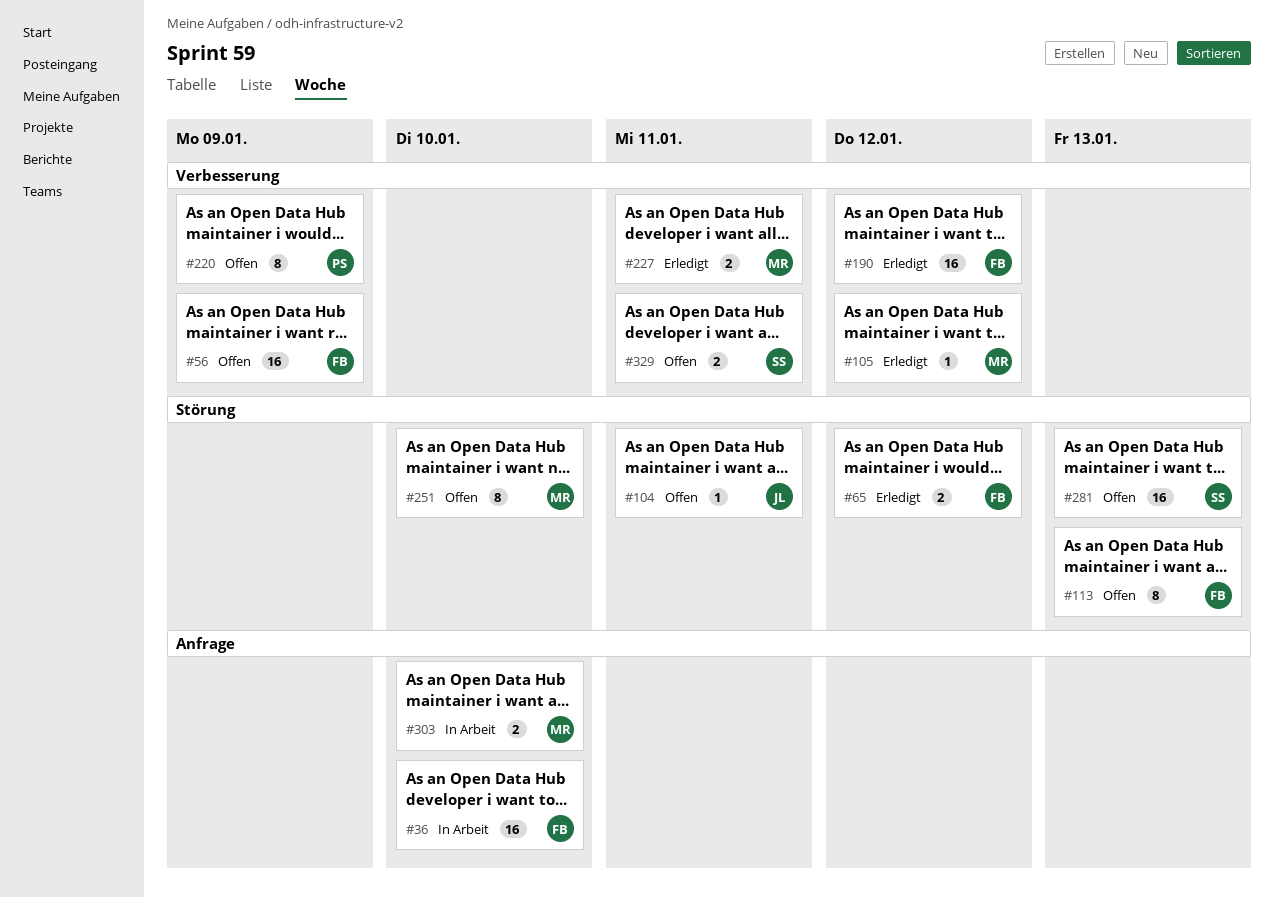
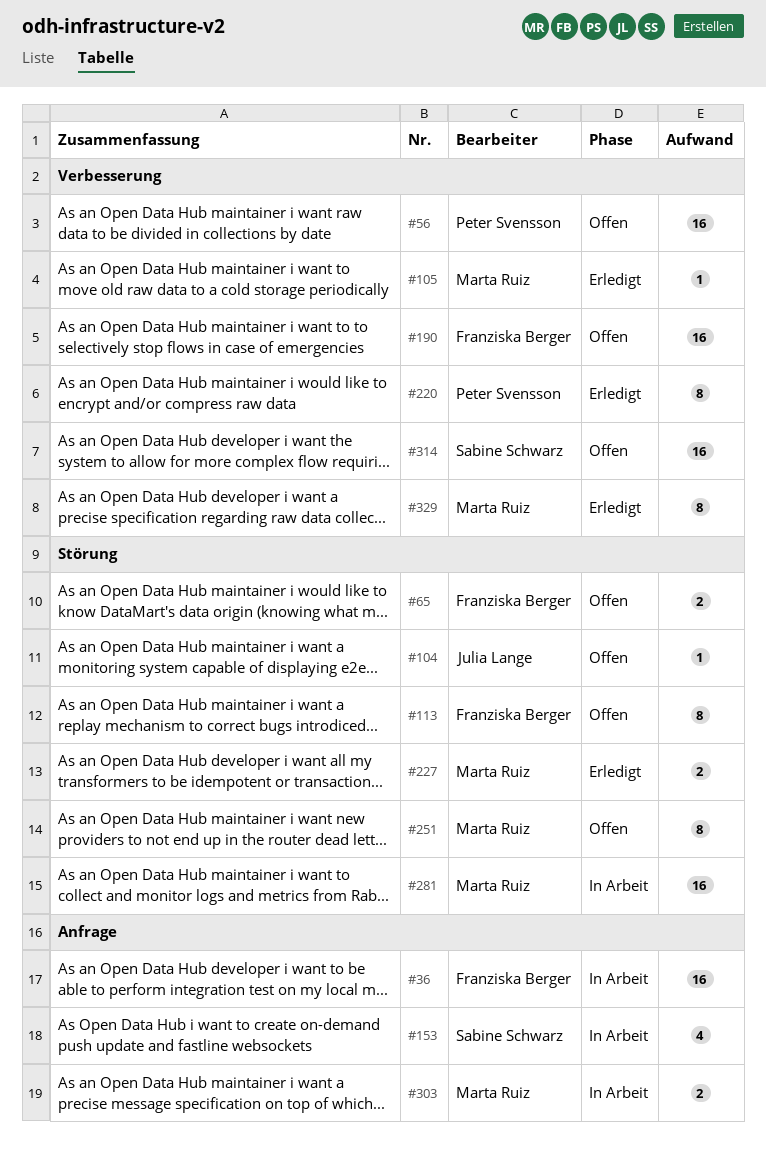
#56, owner: Franziska Berger -> Peter Svensson
#65, status: Erledigt -> Offen
#153: none -> present
#190, status: Erledigt -> Offen
#220, status: Offen -> Erledigt
#227, label: Verbesserung -> Störung
#281, status: Offen -> In Arbeit
#281, owner: Sabine Schwarz -> Marta Ruiz
#314: none -> present
#329, status: Offen -> Erledigt
#329, owner: Sabine Schwarz -> Marta Ruiz
#329, estimate: 2 -> 8

